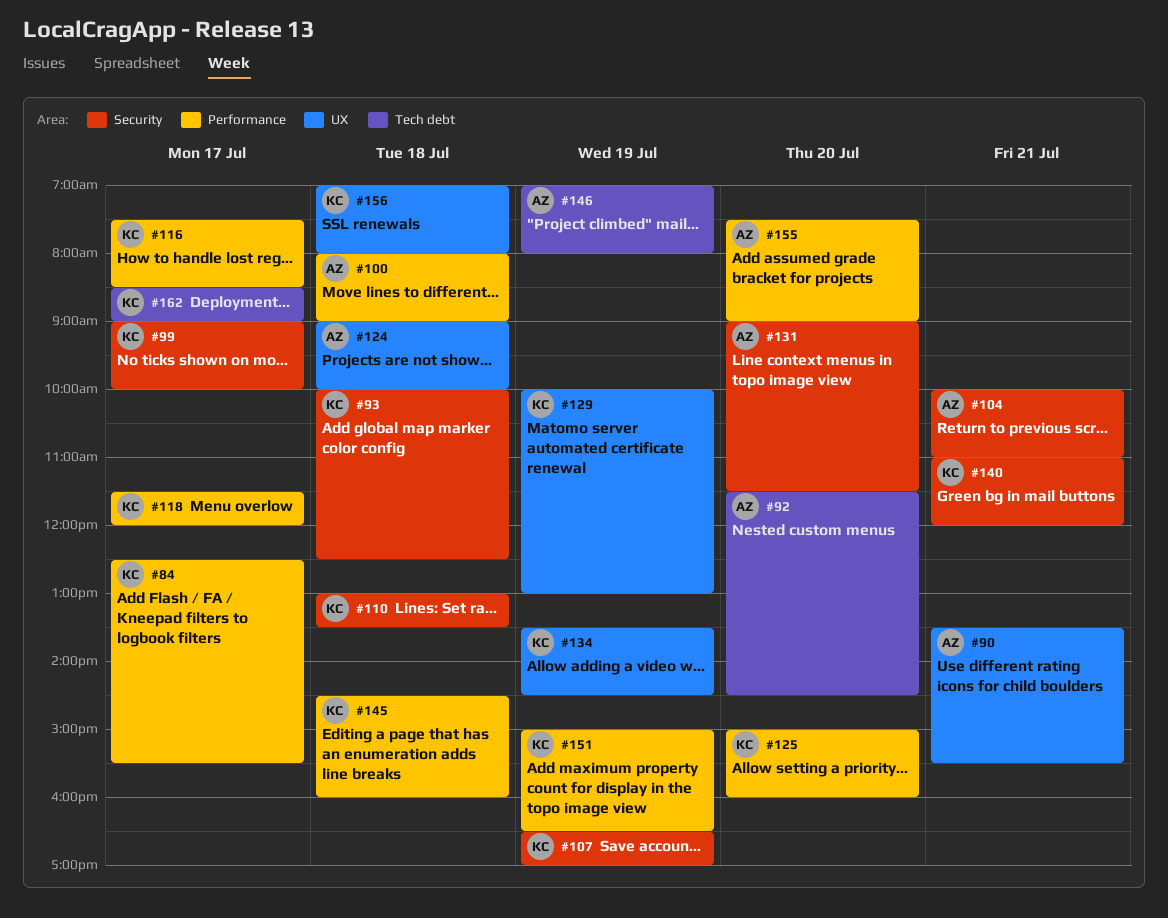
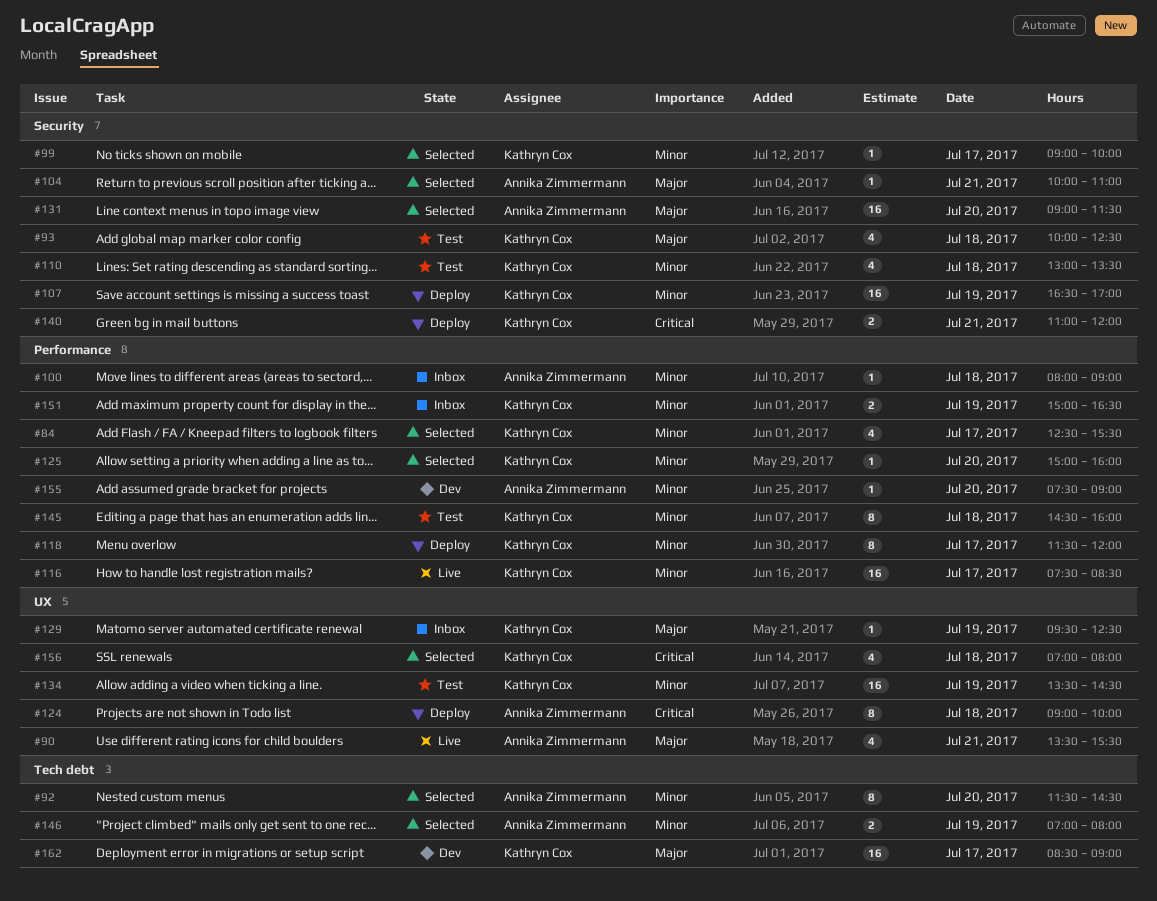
#129, begins: 10:00 -> 09:30
#129, ends: 13:00 -> 12:30

